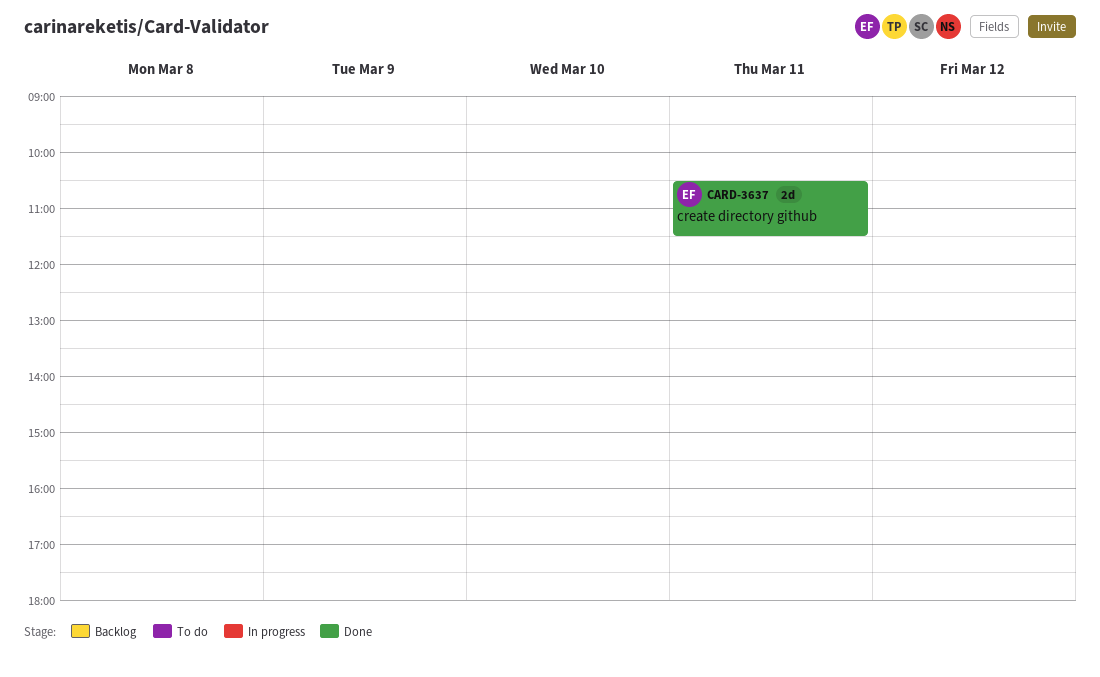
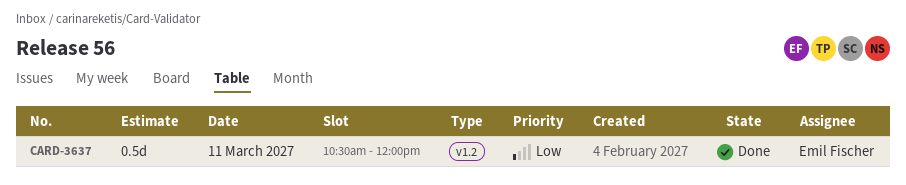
CARD-3637, estimate: 2d -> 0.5d
CARD-3637, ends: 11:30 -> 12:00

